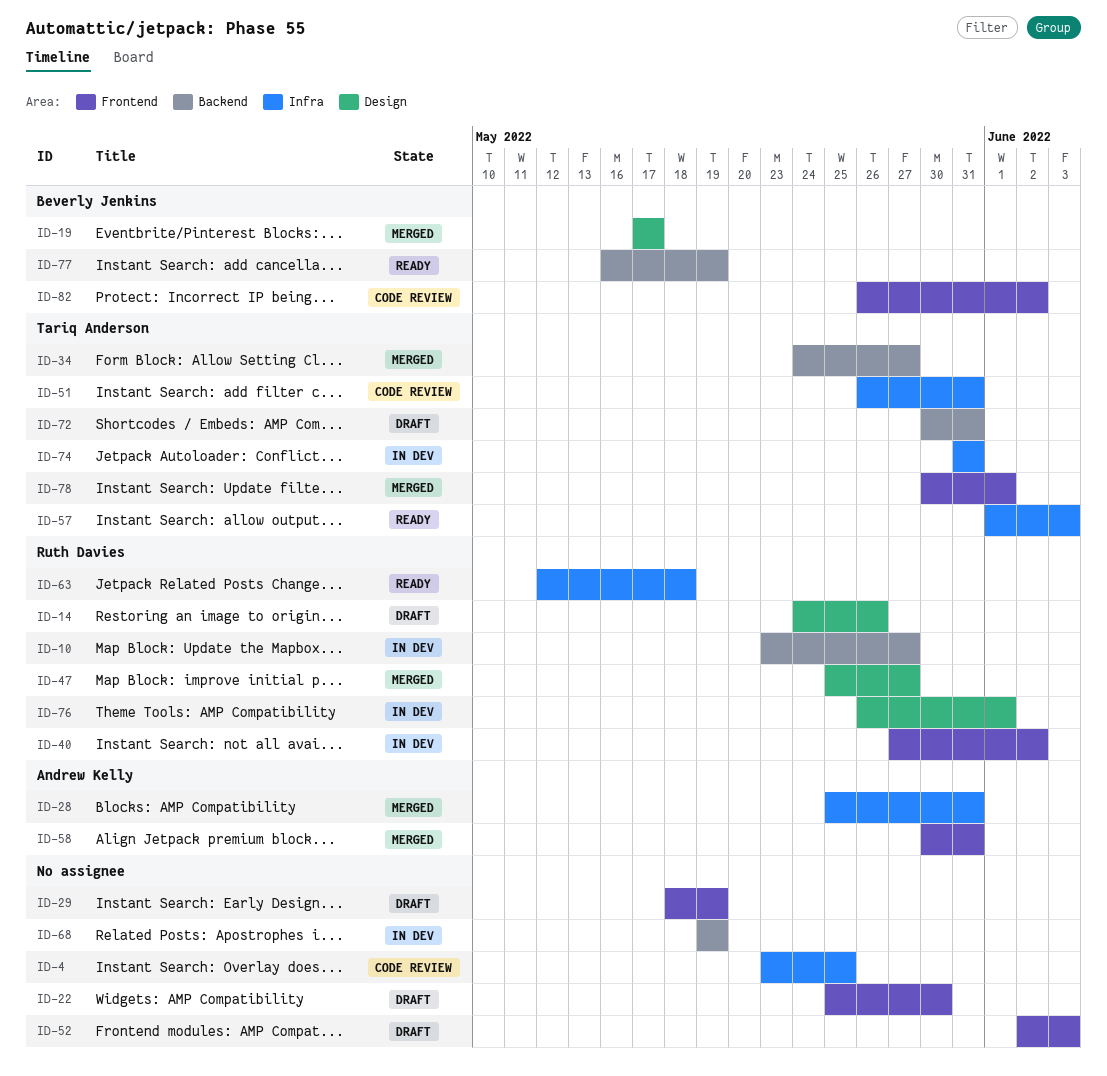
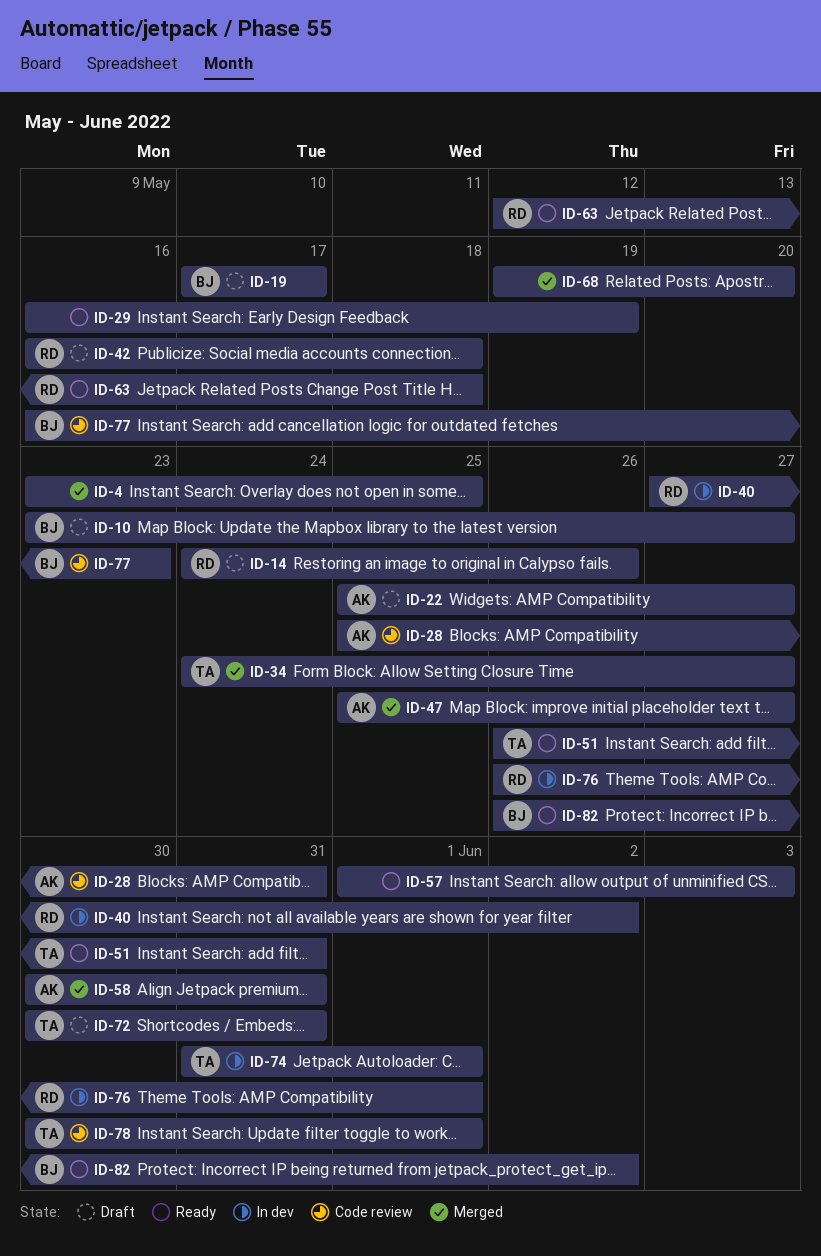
ID-4, status: Code review -> Merged
ID-10, status: In dev -> Draft
ID-10, owner: Ruth Davies -> Beverly Jenkins
ID-19, status: Merged -> Draft
ID-22, owner: none -> Andrew Kelly
ID-22, due: May 30 -> May 27
ID-28, status: Merged -> Code review
ID-29, status: Draft -> Ready
ID-29, start: May 18 -> May 16
ID-42: none -> present
ID-47, owner: Ruth Davies -> Andrew Kelly
ID-51, status: Code review -> Ready
ID-52: present -> none
ID-57, owner: Tariq Anderson -> none
ID-68, status: In dev -> Merged
ID-68, due: May 19 -> May 20
ID-74, due: May 31 -> Jun 1
ID-77, status: Ready -> Code review
ID-77, due: May 19 -> May 23
ID-78, status: Merged -> Code review
ID-82, status: Code review -> Ready

